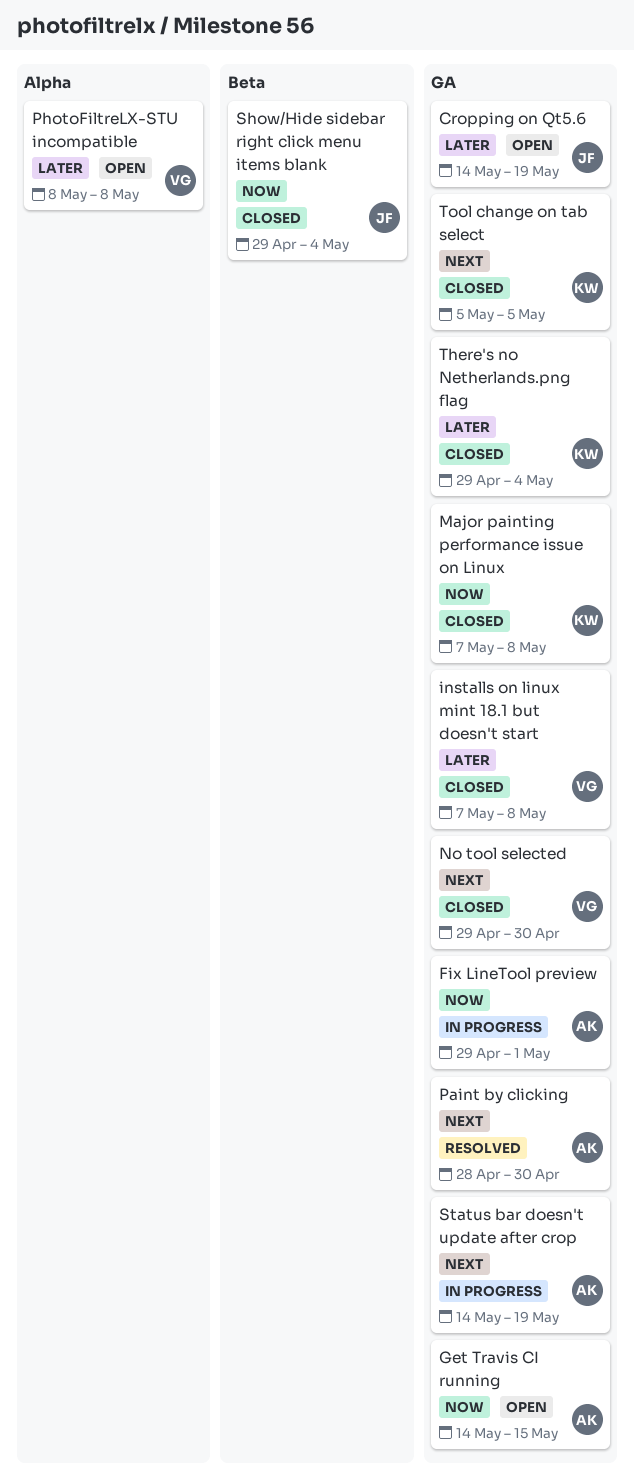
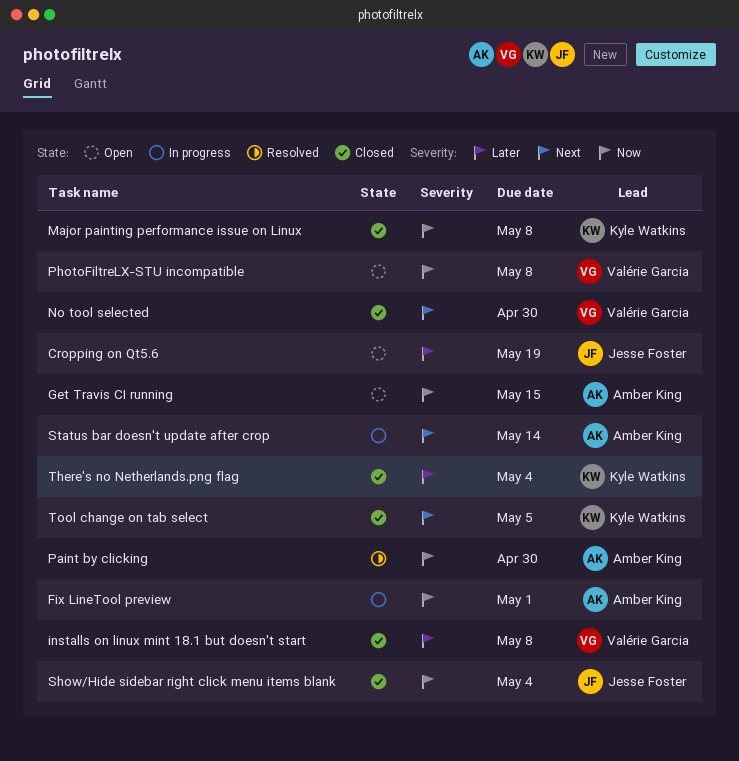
Paint by clicking, priority: Next -> Now
PhotoFiltreLX-STU incompatible, priority: Later -> Now
Status bar doesn't update after crop, due: May 19 -> May 14

